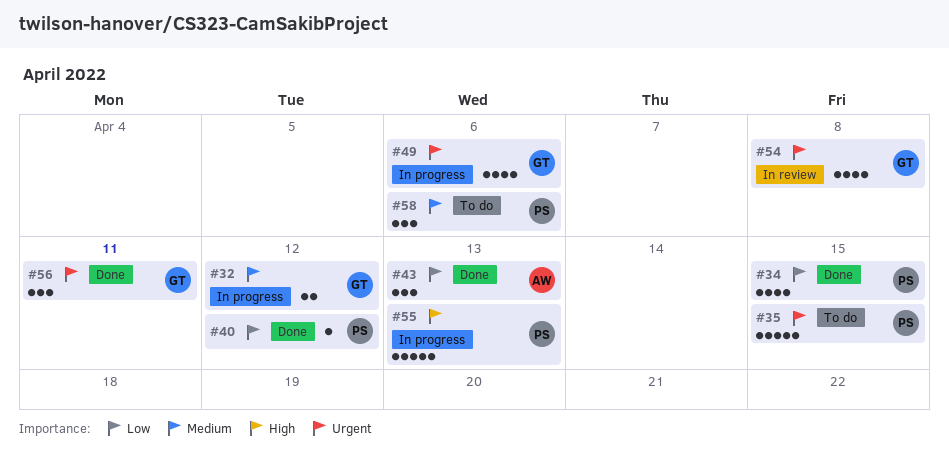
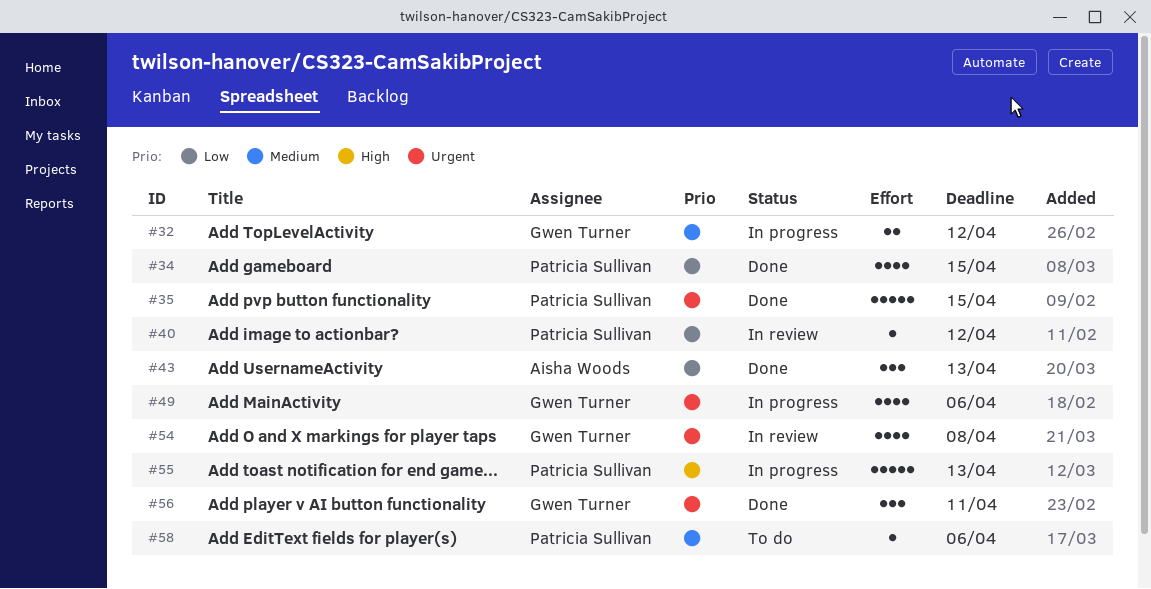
#35, status: To do -> Done
#40, status: Done -> In review
#58, estimate: 3 -> 1

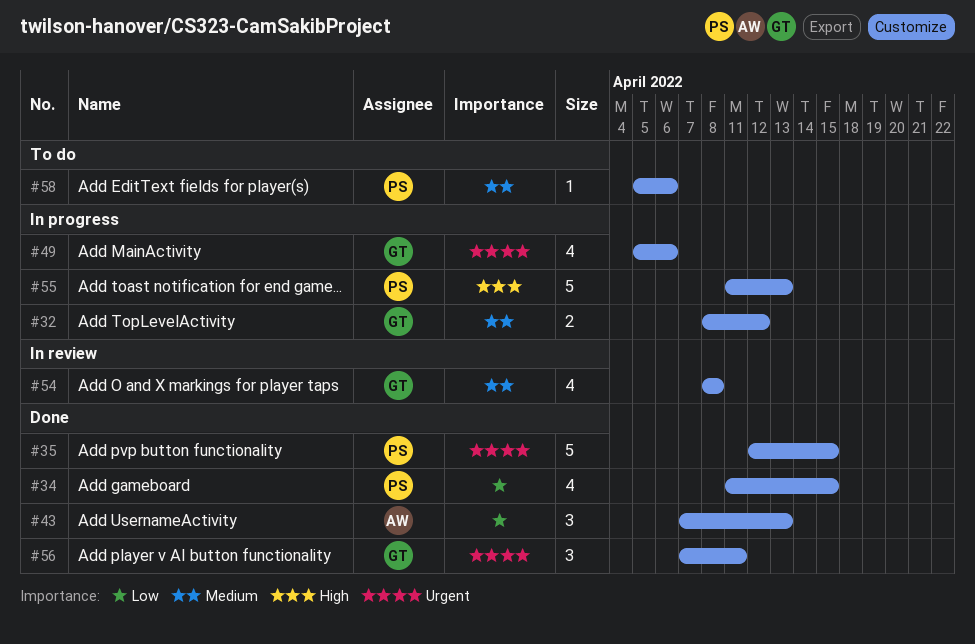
#40: present -> none
#54, priority: Urgent -> Medium

